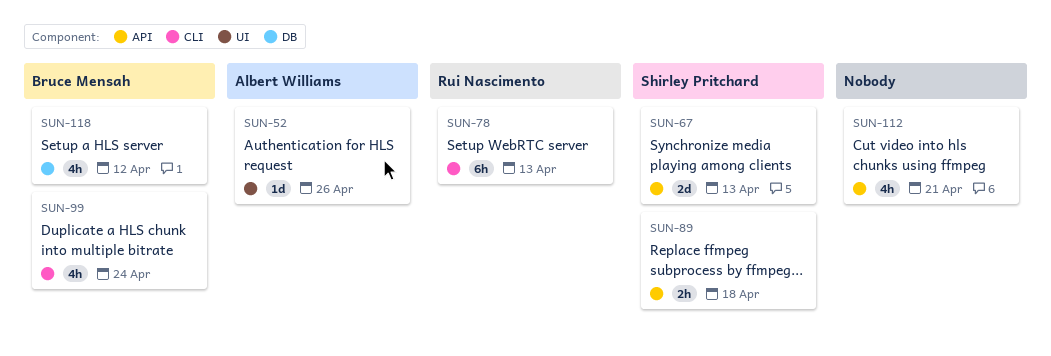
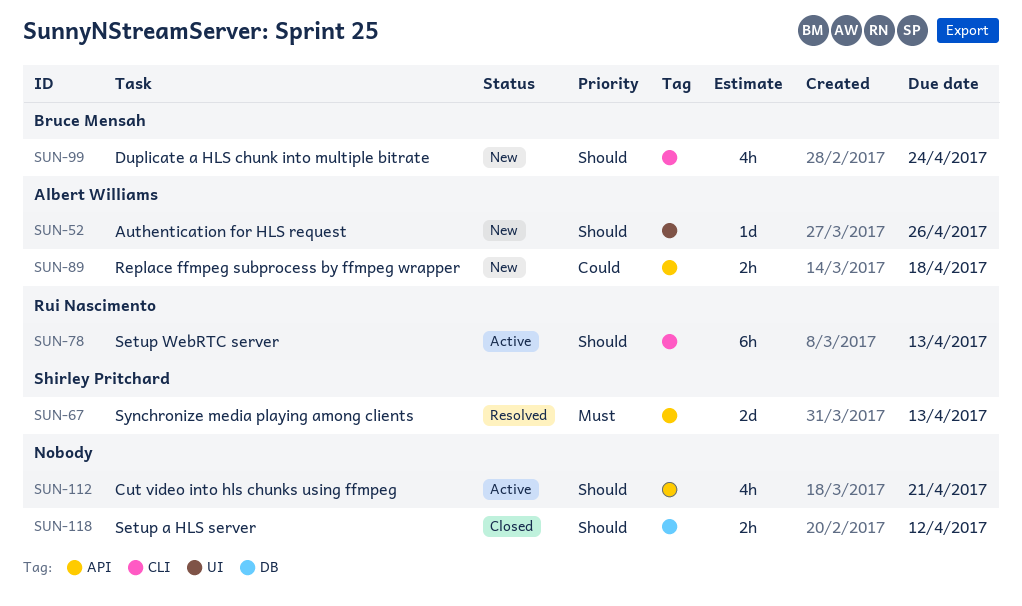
SUN-89, owner: Shirley Pritchard -> Albert Williams
SUN-118, owner: Bruce Mensah -> none
SUN-118, estimate: 4h -> 2h

